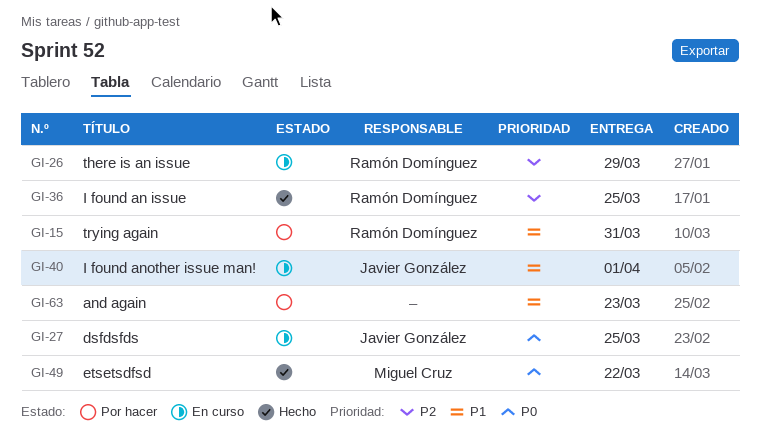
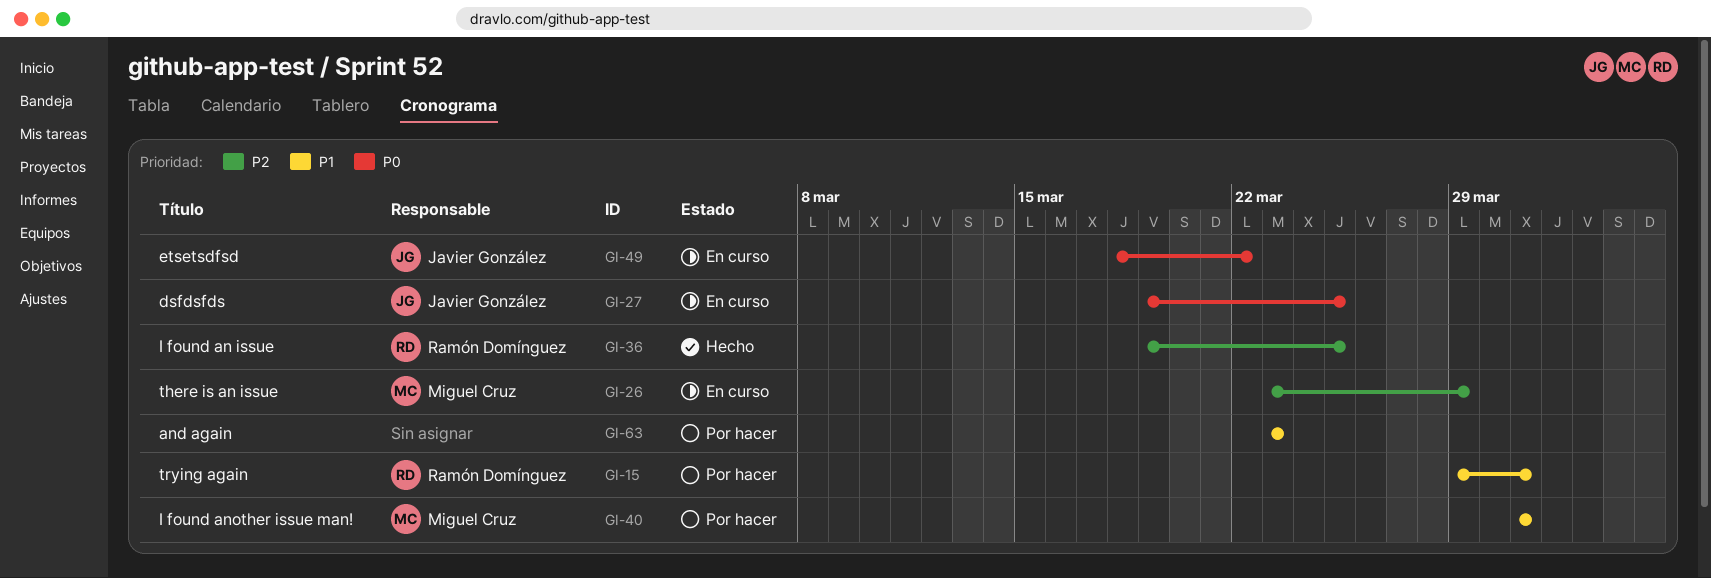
GI-26, owner: Ramón Domínguez -> Miguel Cruz
GI-40, status: En curso -> Por hacer
GI-40, owner: Javier González -> Miguel Cruz
GI-40, due: Apr 1 -> Mar 31
GI-49, status: Hecho -> En curso
GI-49, owner: Miguel Cruz -> Javier González

